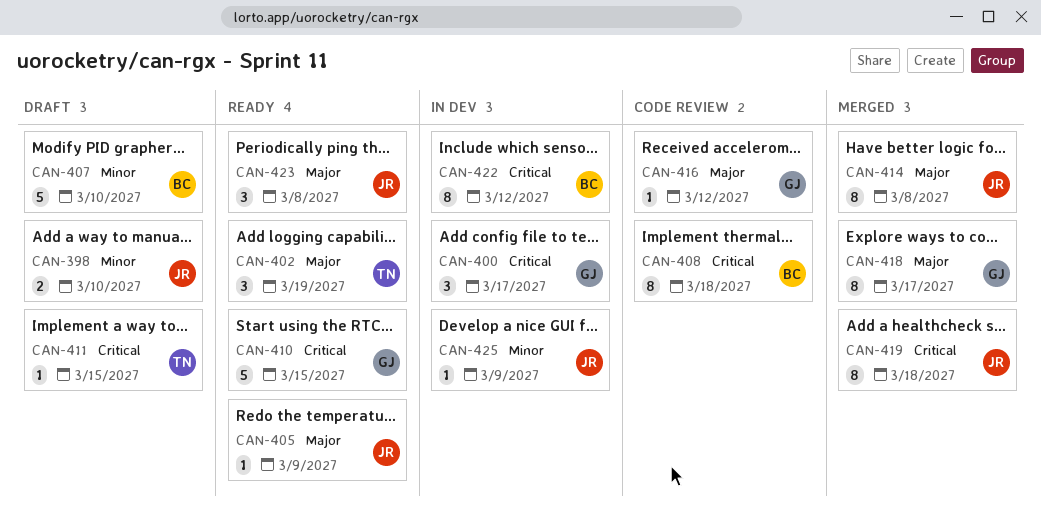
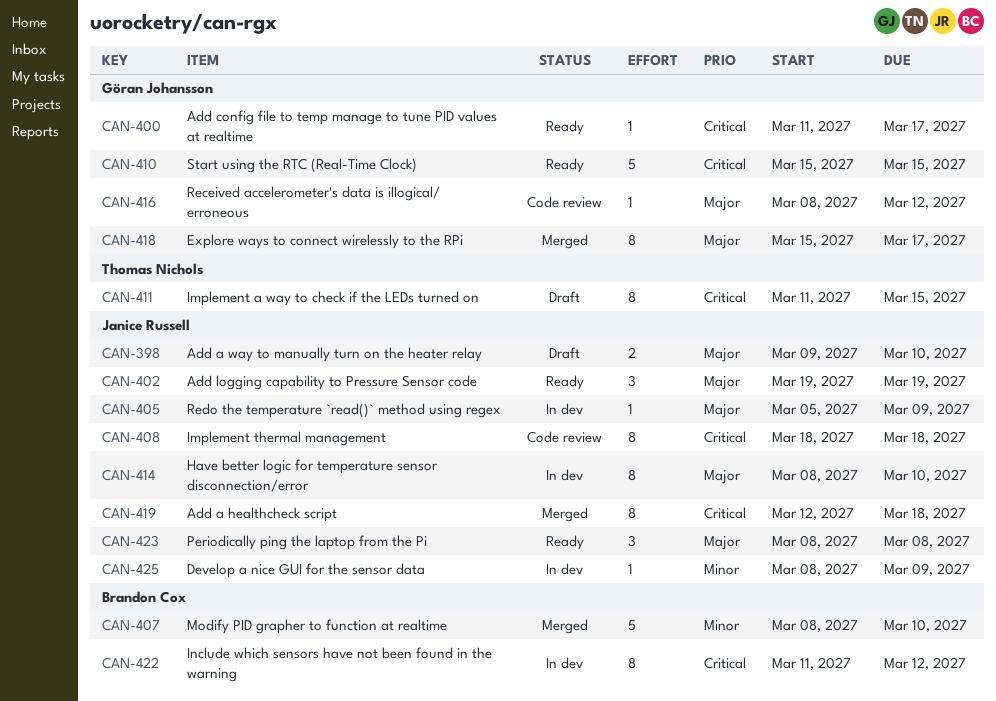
CAN-398, priority: Minor -> Major
CAN-400, status: In dev -> Ready
CAN-400, estimate: 3 -> 1
CAN-402, owner: Thomas Nichols -> Janice Russell
CAN-405, status: Ready -> In dev
CAN-407, status: Draft -> Merged
CAN-408, owner: Brandon Cox -> Janice Russell
CAN-411, estimate: 1 -> 8
CAN-414, status: Merged -> In dev
CAN-414, due: Mar 8 -> Mar 10

